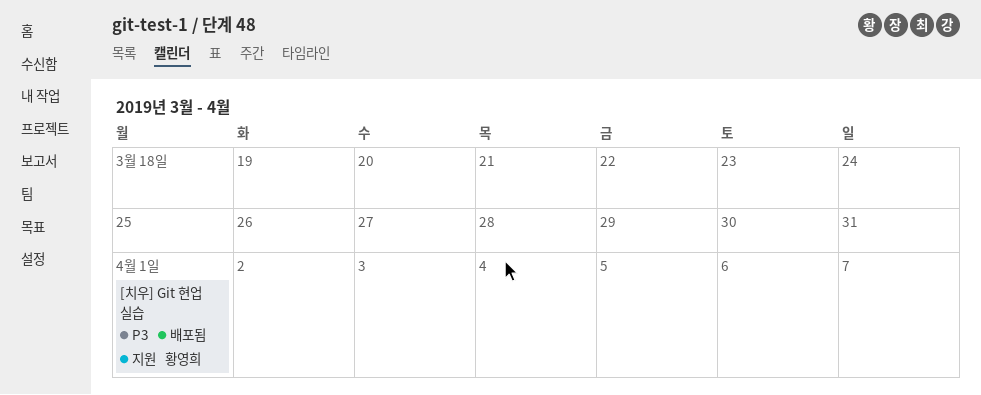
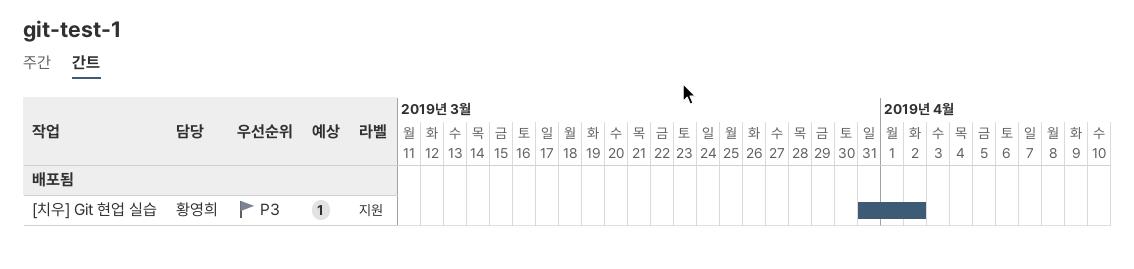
[치우] Git 현업 실습, due: Apr 1 -> Apr 2

